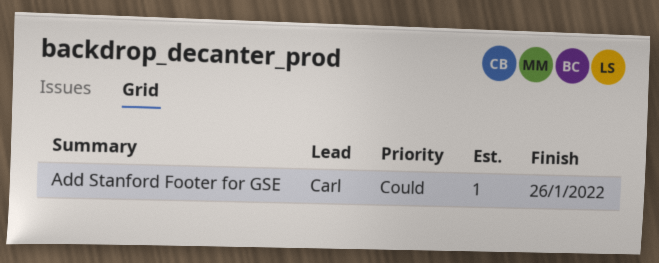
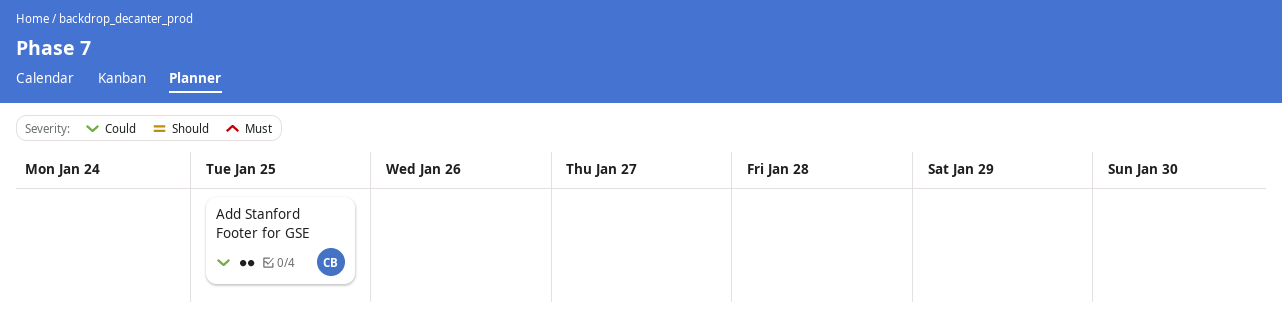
Add Stanford Footer for GSE, estimate: 1 -> 2
Add Stanford Footer for GSE, due: Jan 26 -> Jan 25

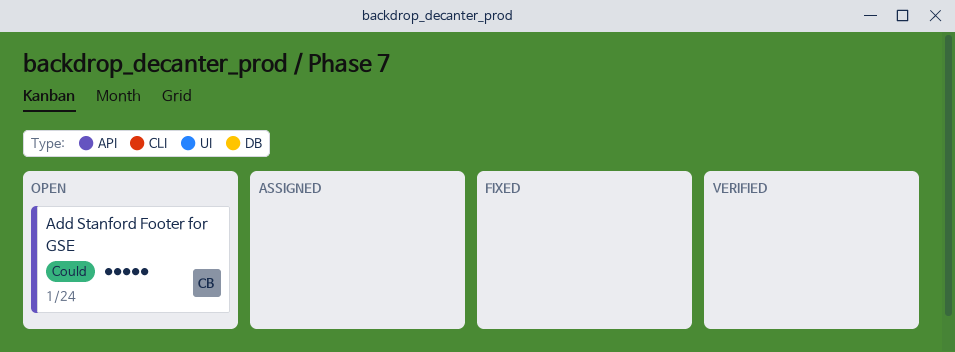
Add Stanford Footer for GSE, estimate: 2 -> 5
Add Stanford Footer for GSE, due: Jan 25 -> Jan 24

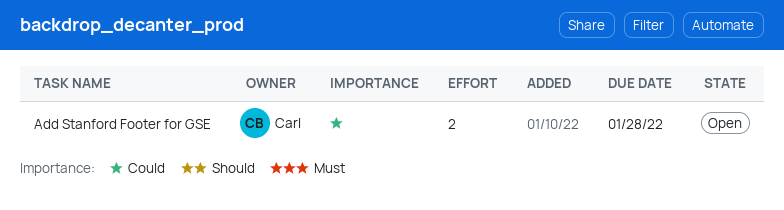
Add Stanford Footer for GSE, estimate: 5 -> 2
Add Stanford Footer for GSE, due: Jan 24 -> Jan 28

